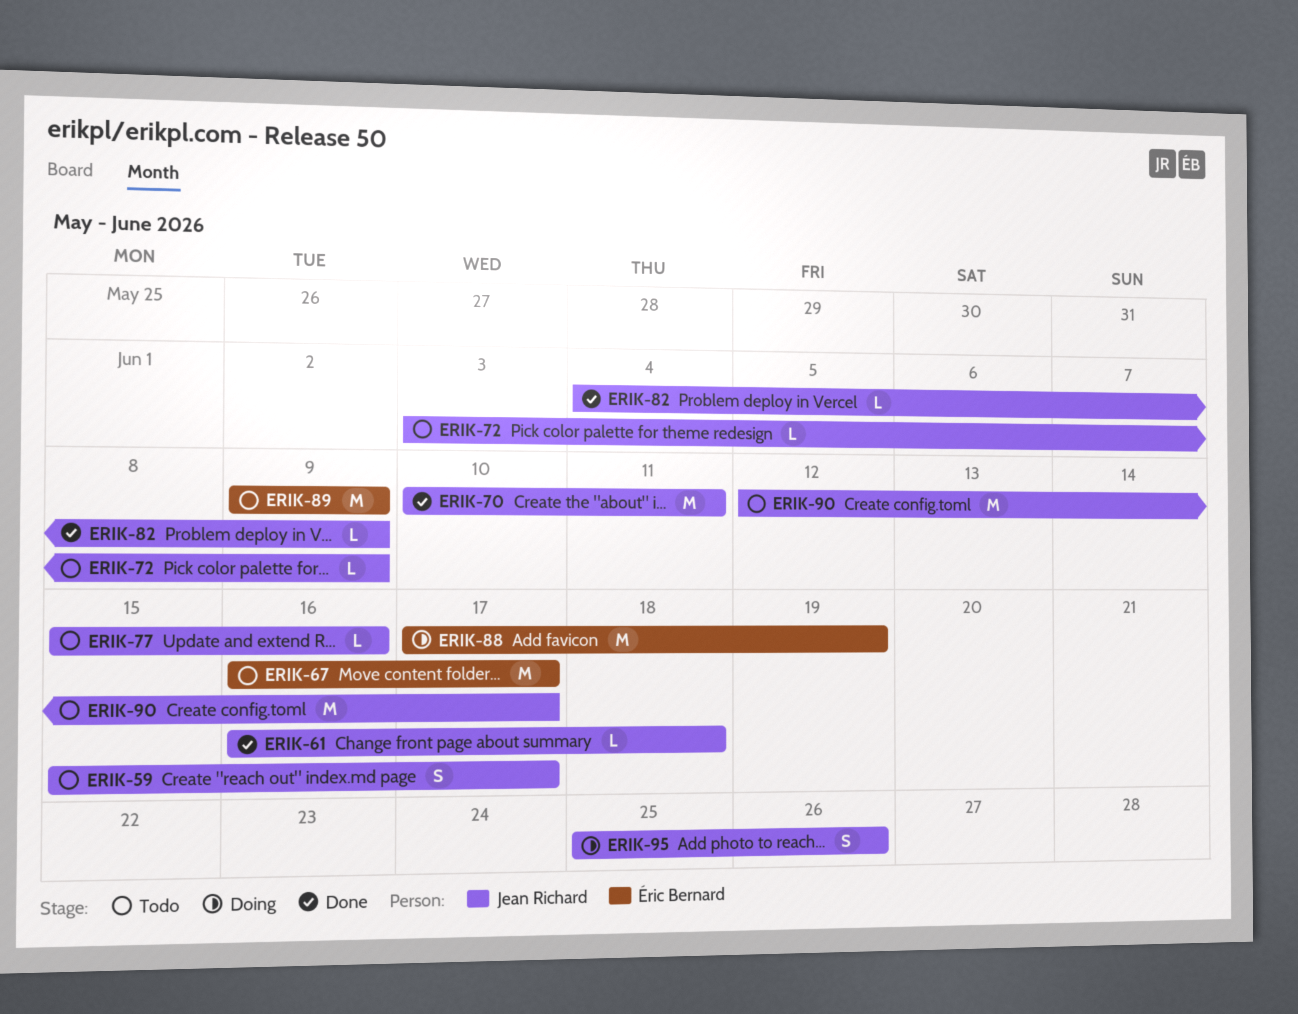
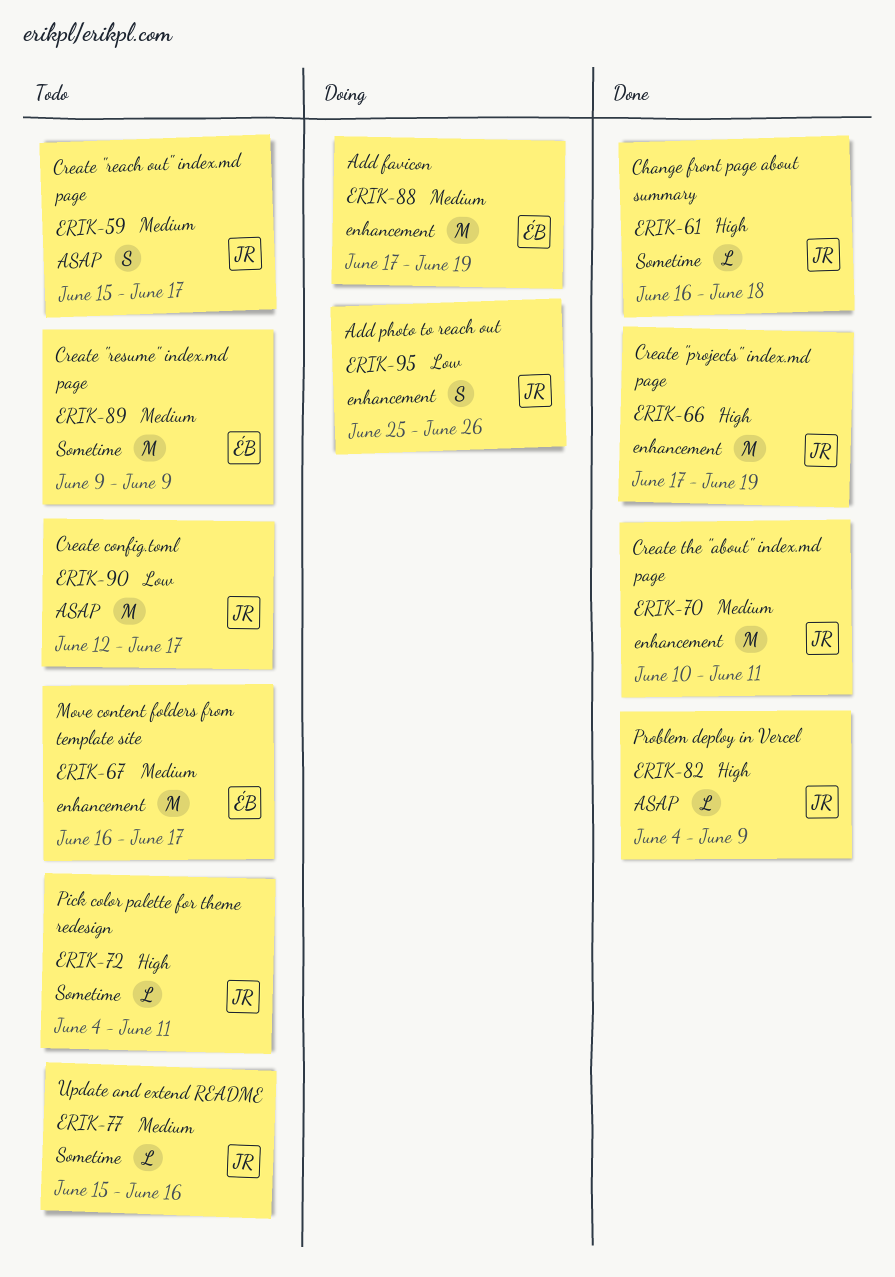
ERIK-66: none -> present
ERIK-72, start: Jun 3 -> Jun 4
ERIK-72, due: Jun 9 -> Jun 11

